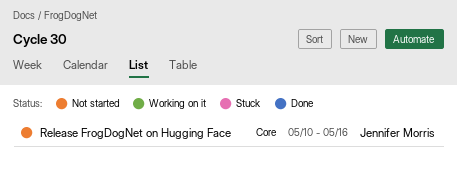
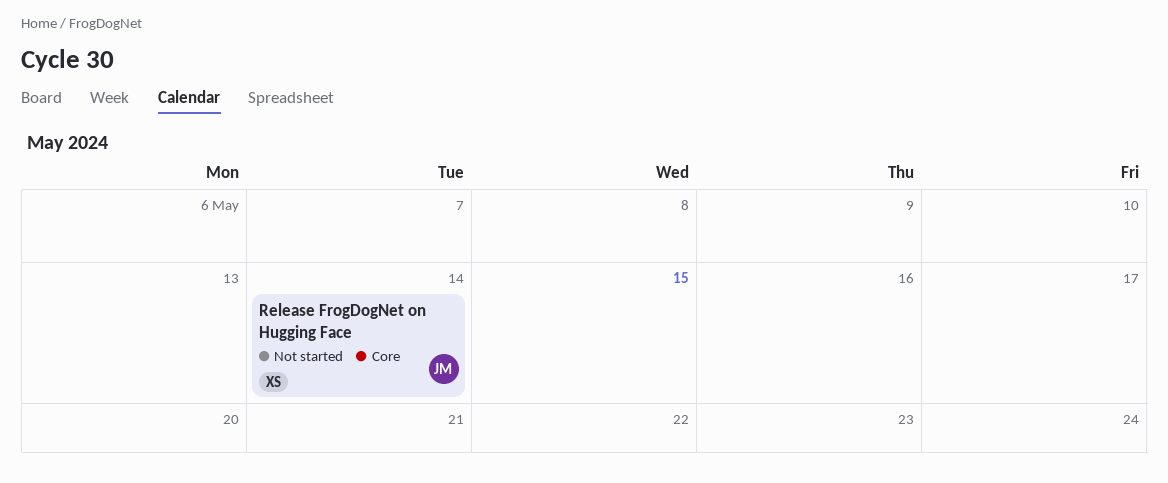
Release FrogDogNet on Hugging Face, due: May 16 -> May 14

